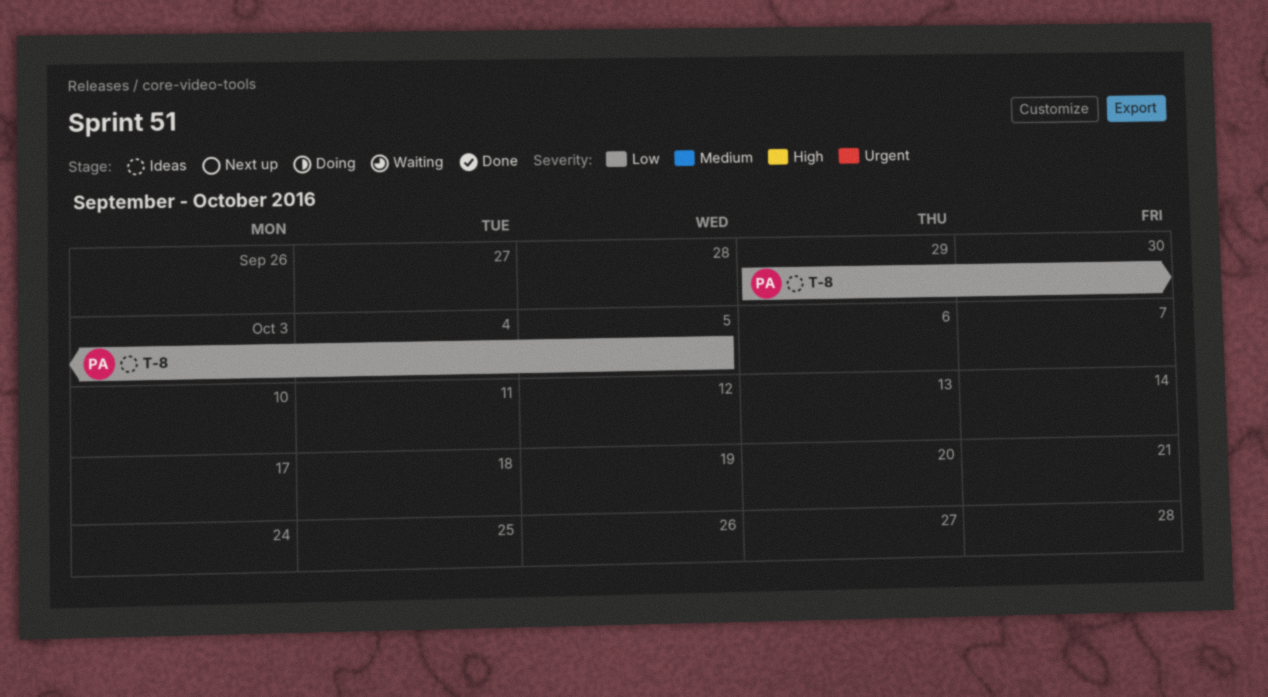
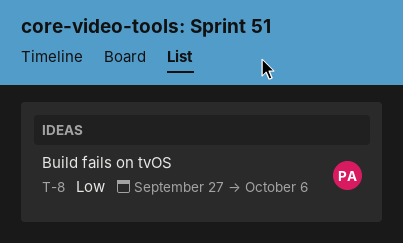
T-8, start: Sep 29 -> Sep 27
T-8, due: Oct 5 -> Oct 6

